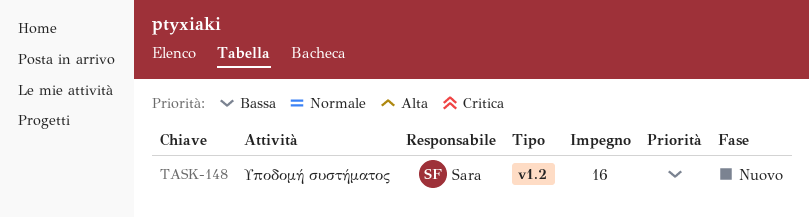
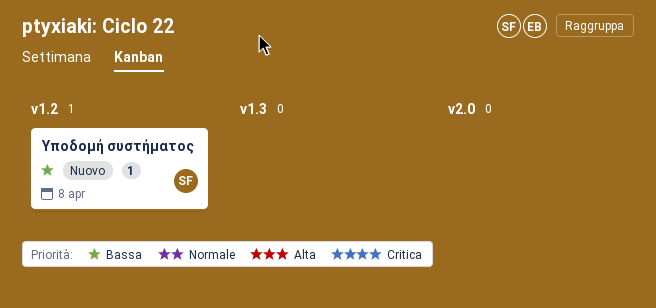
Υποδομή συστήματος, estimate: 16 -> 1

